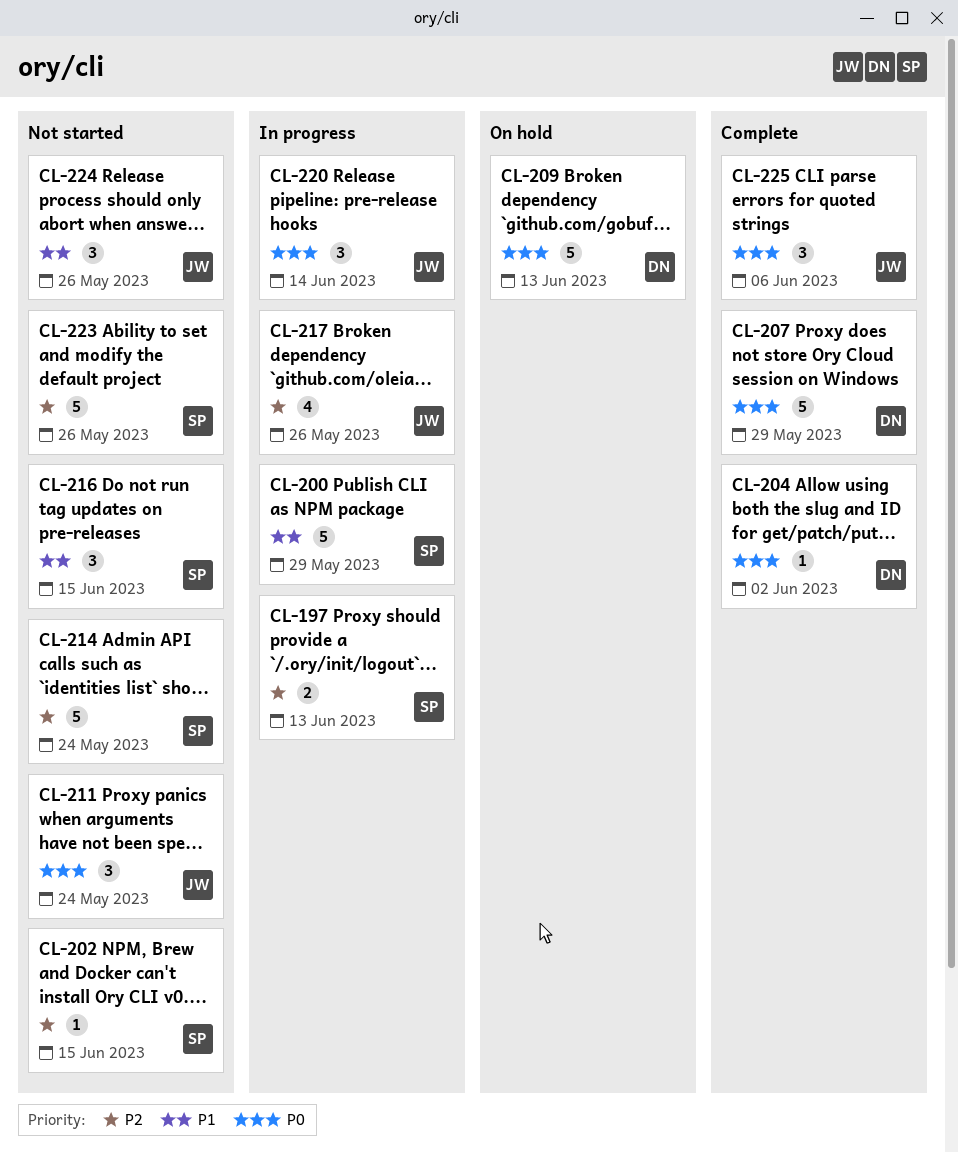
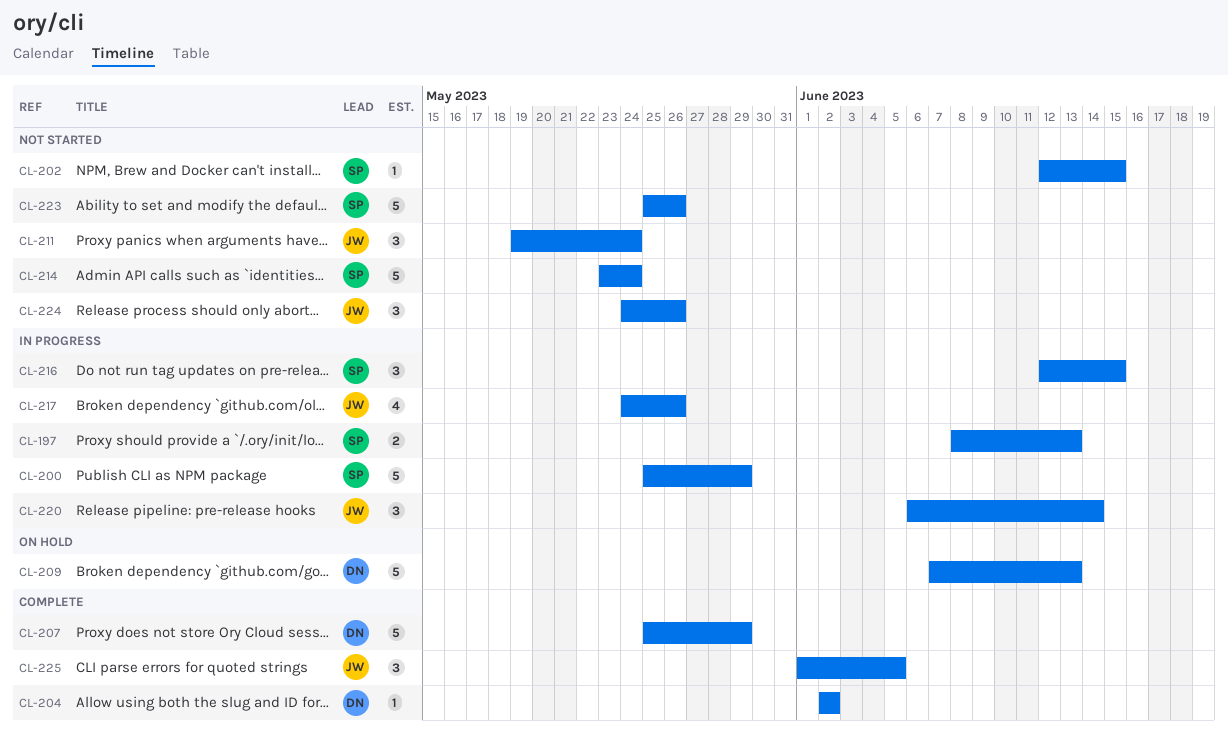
CL-216, status: Not started -> In progress
CL-225, due: Jun 6 -> Jun 5

